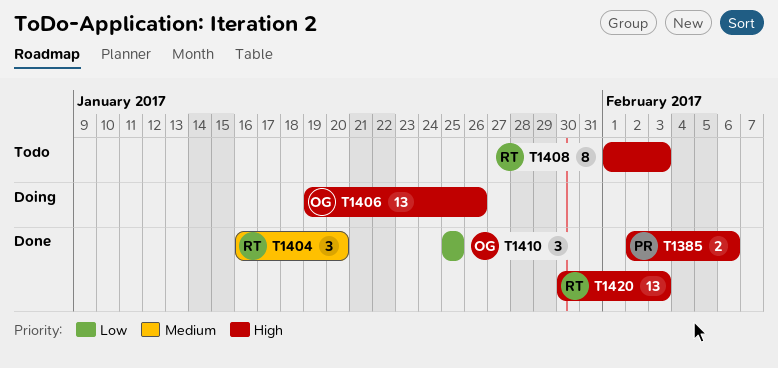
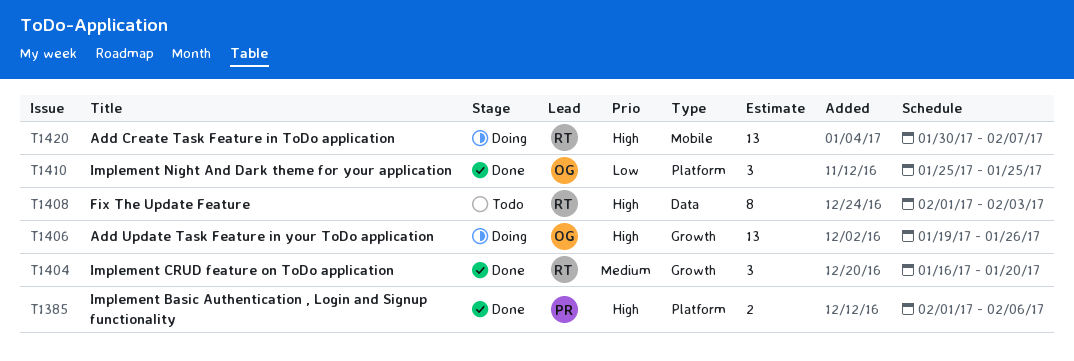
T1385, start: Feb 2 -> Feb 1
T1420, status: Done -> Doing
T1420, due: Feb 3 -> Feb 7

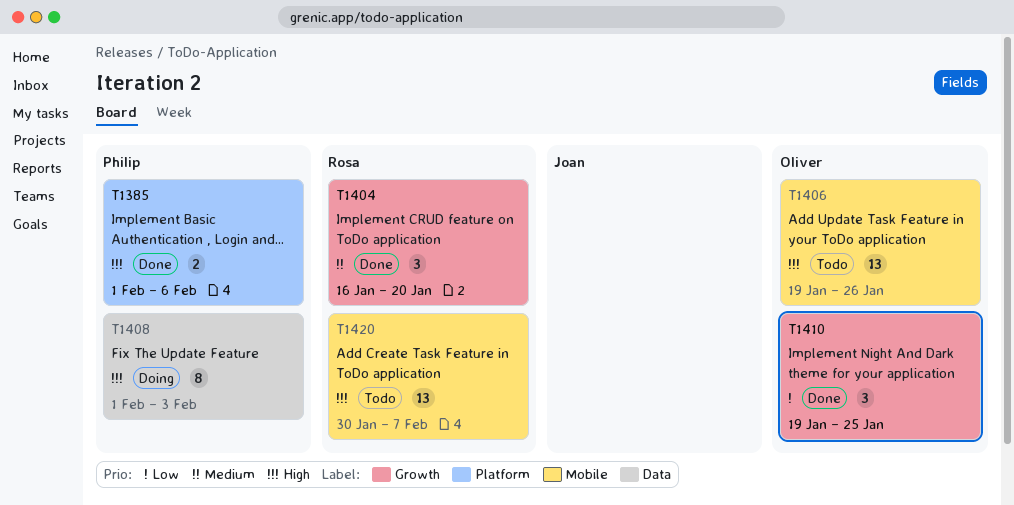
T1406, status: Doing -> Todo
T1406, label: Growth -> Mobile
T1408, status: Todo -> Doing
T1408, owner: Rosa -> Philip
T1410, label: Platform -> Growth
T1410, start: Jan 25 -> Jan 19
T1420, status: Doing -> Todo

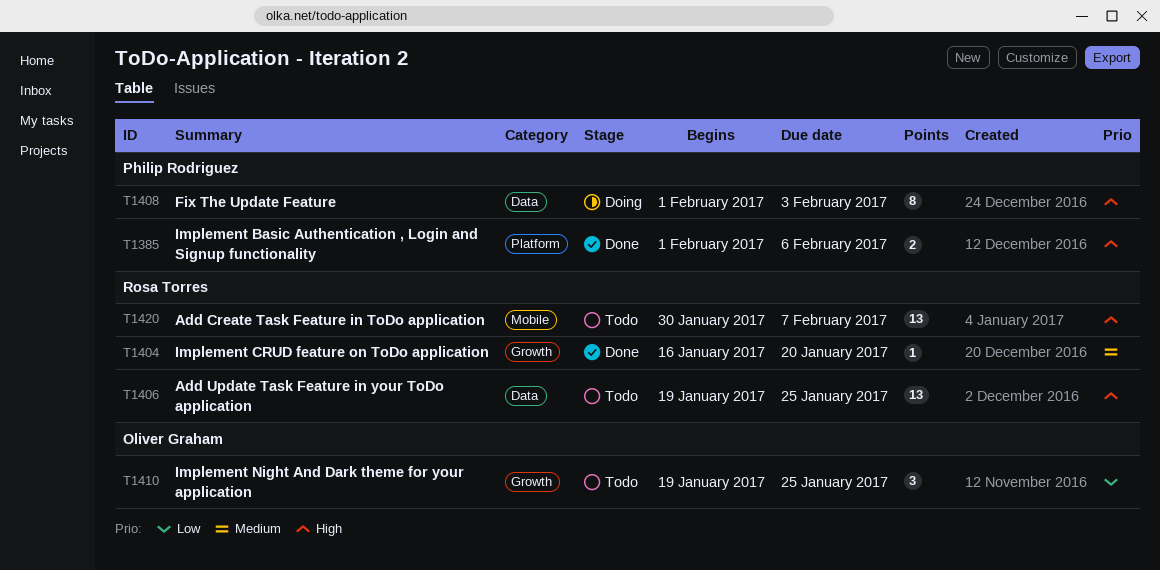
T1404, estimate: 3 -> 1
T1406, owner: Oliver Graham -> Rosa Torres
T1406, label: Mobile -> Data
T1406, due: Jan 26 -> Jan 25
T1410, status: Done -> Todo

